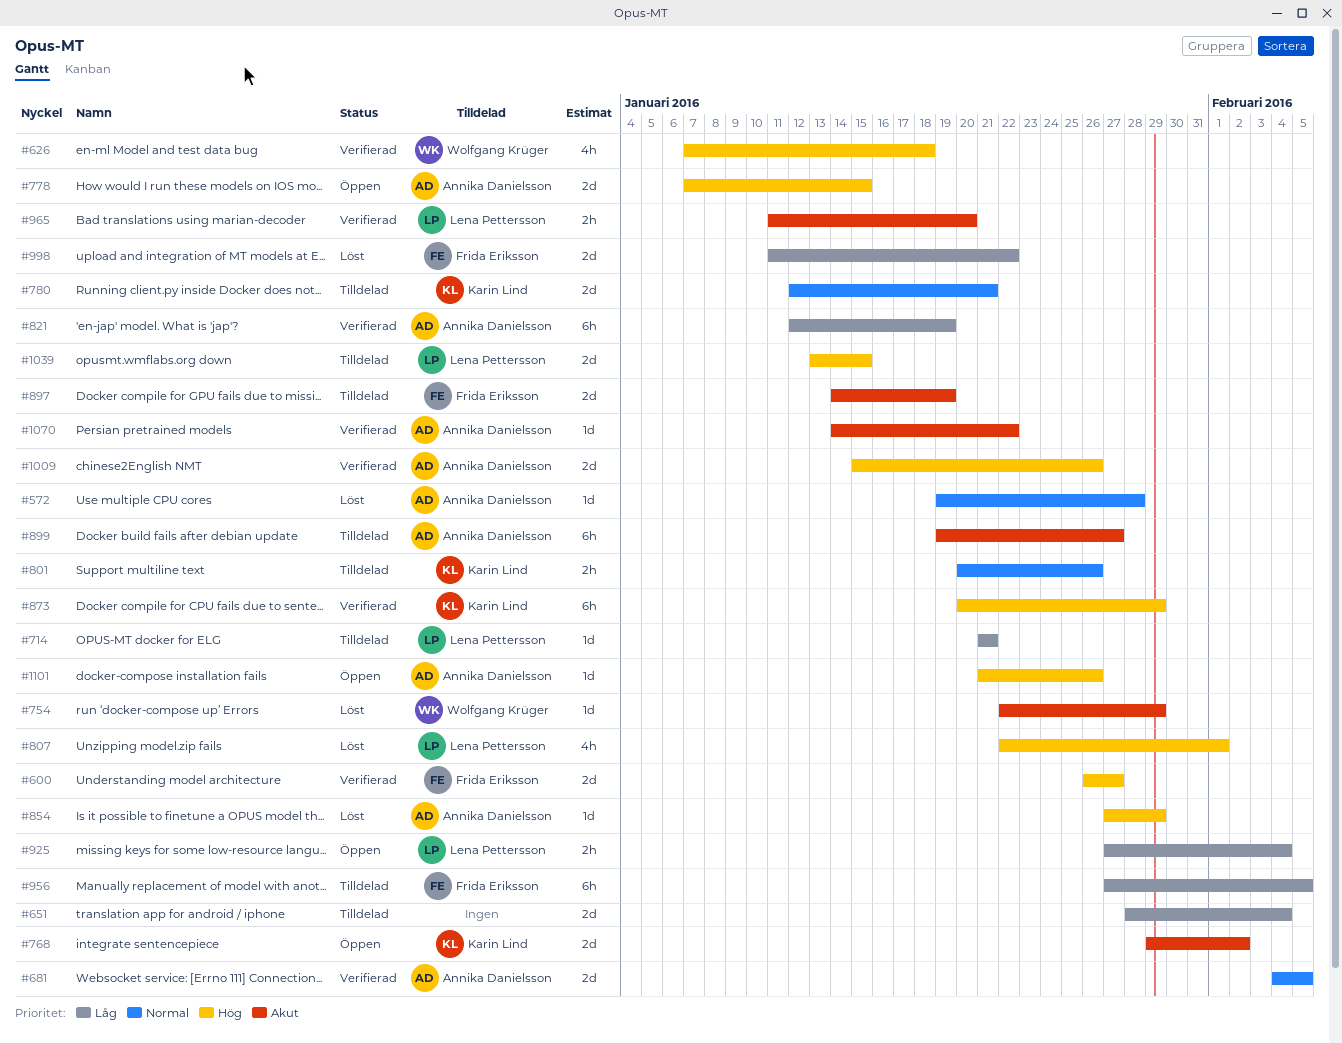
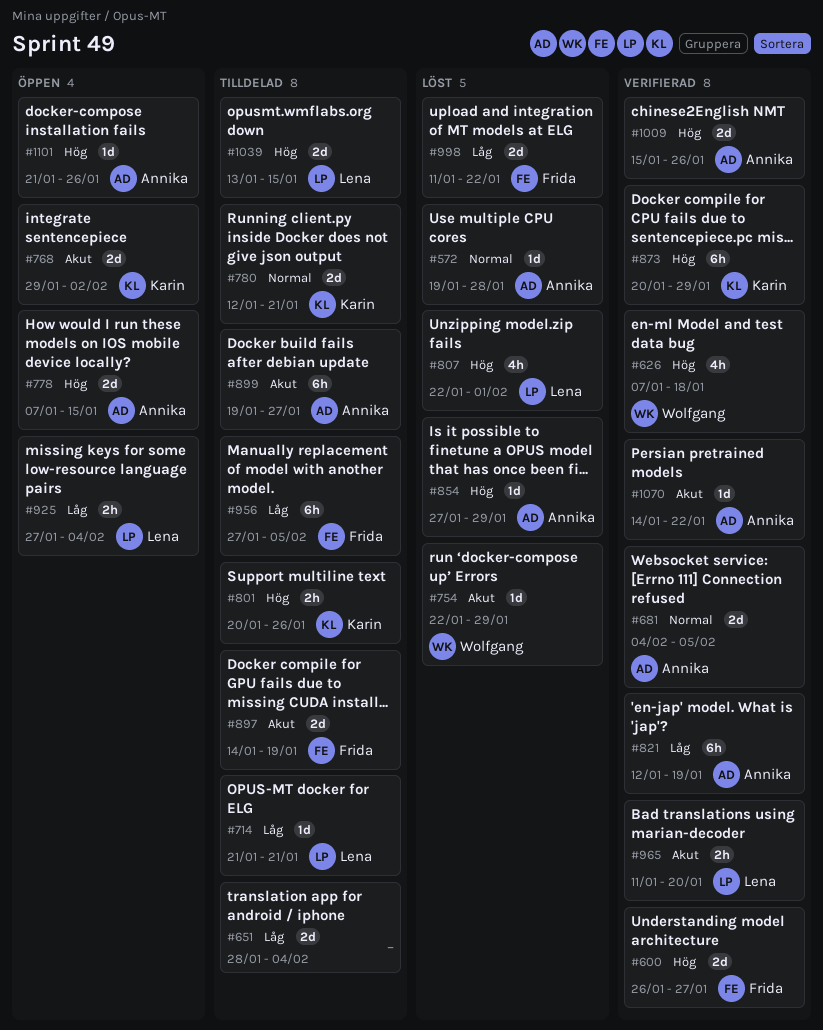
#801, priority: Normal -> Hög

